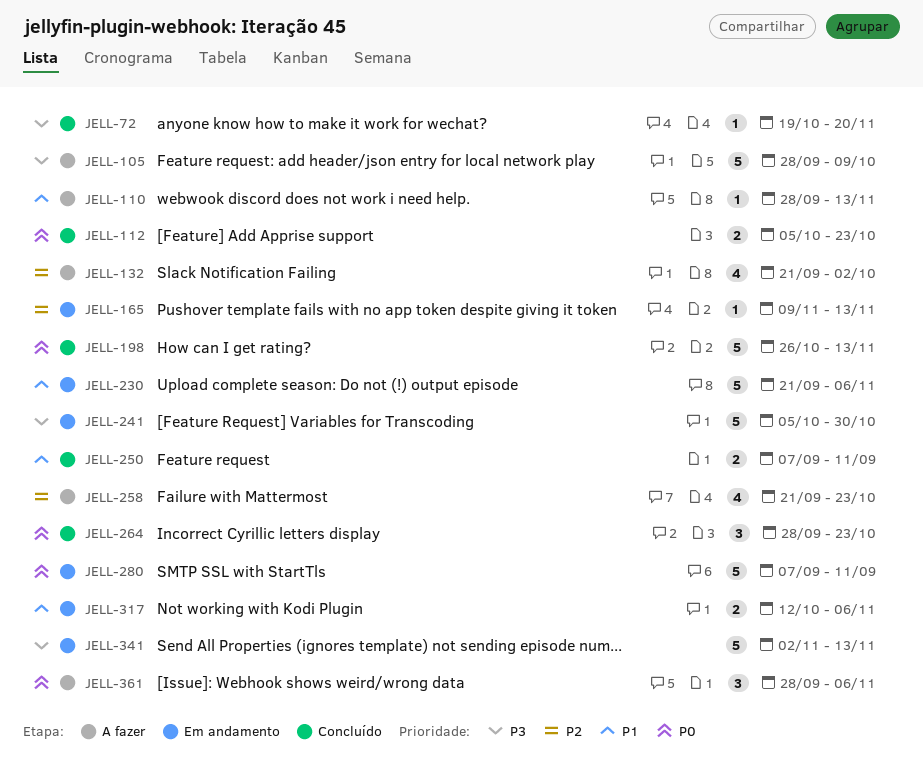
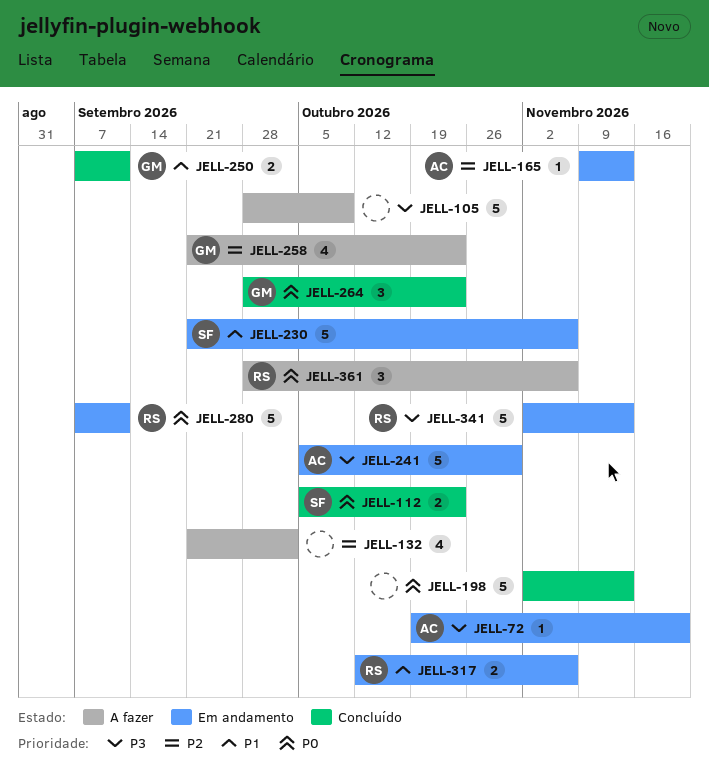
JELL-72, status: Concluído -> Em andamento
JELL-110: present -> none
JELL-198, start: Oct 26 -> Nov 2

